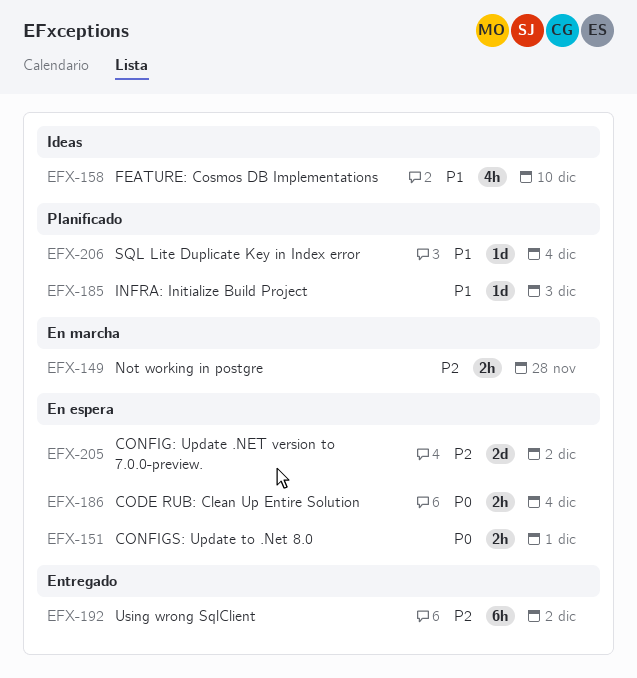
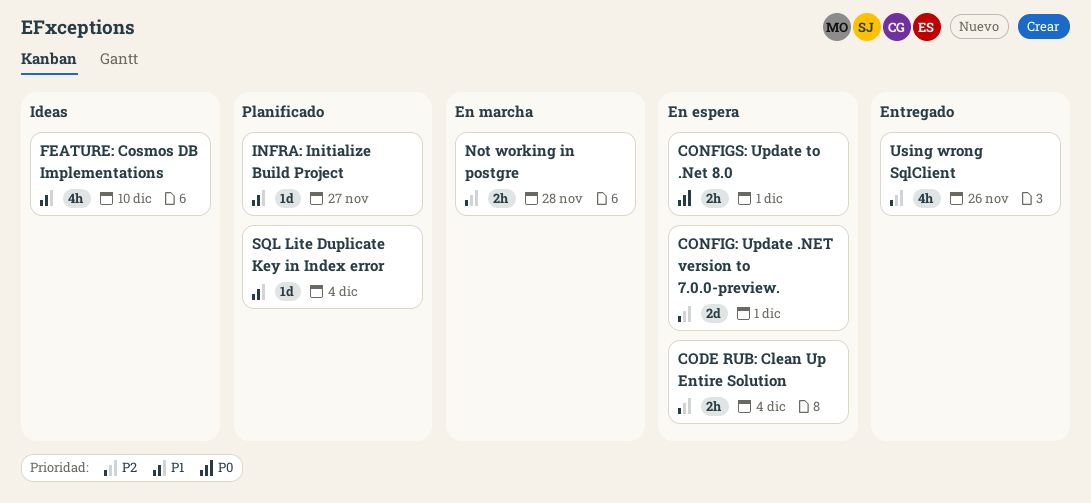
CODE RUB: Clean Up Entire Solution, priority: P0 -> P2
CONFIG: Update .NET version to 7.0.0-preview., due: Dec 2 -> Dec 1
INFRA: Initialize Build Project, due: Dec 3 -> Nov 27
Using wrong SqlClient, estimate: 6h -> 4h
Using wrong SqlClient, due: Dec 2 -> Nov 26

